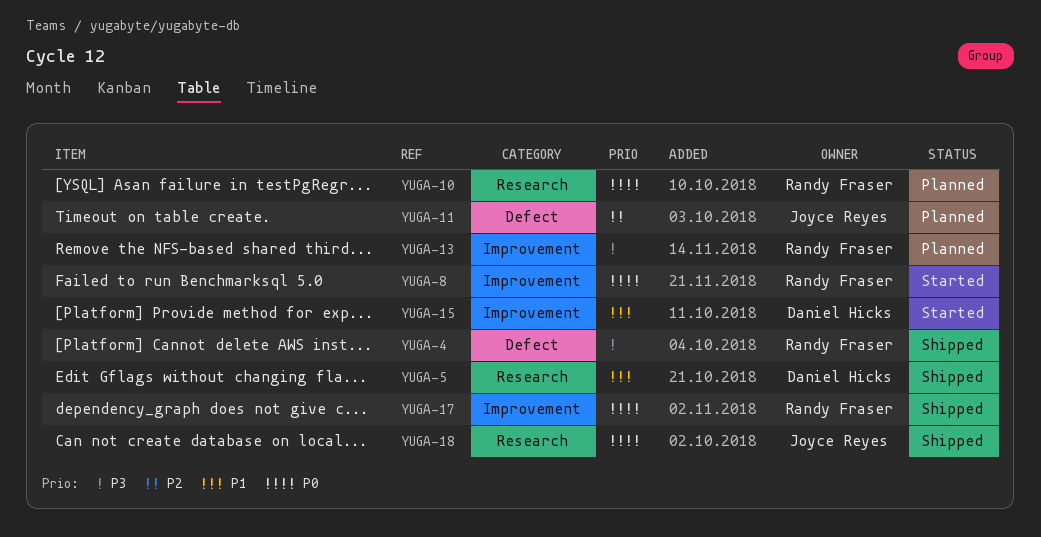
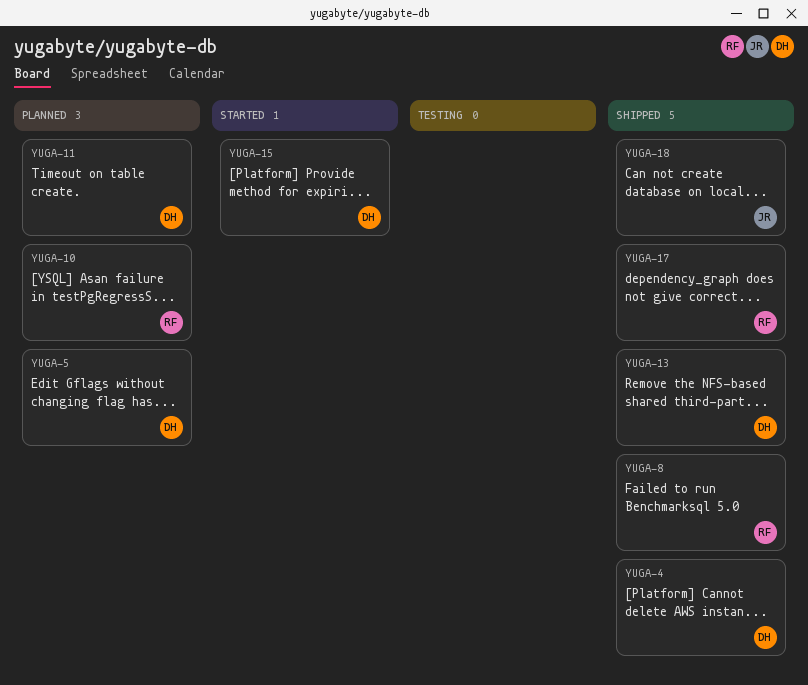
YUGA-4, owner: Randy Fraser -> Daniel Hicks
YUGA-5, status: Shipped -> Planned
YUGA-8, status: Started -> Shipped
YUGA-11, owner: Joyce Reyes -> Daniel Hicks
YUGA-13, status: Planned -> Shipped
YUGA-13, owner: Randy Fraser -> Daniel Hicks

